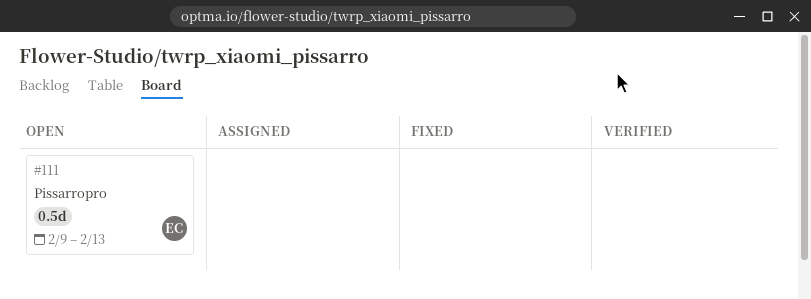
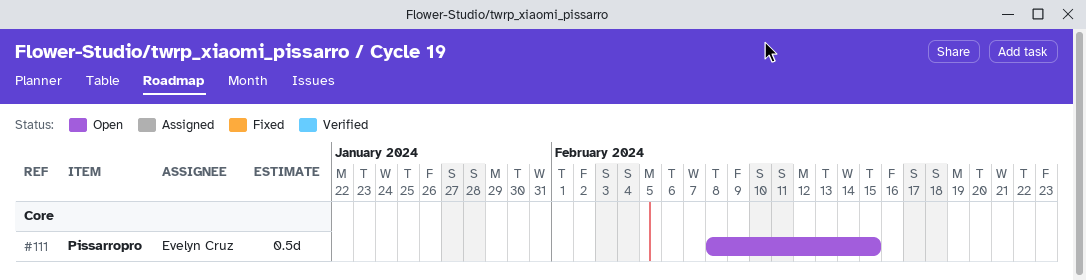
#111, start: Feb 9 -> Feb 8
#111, due: Feb 13 -> Feb 15

